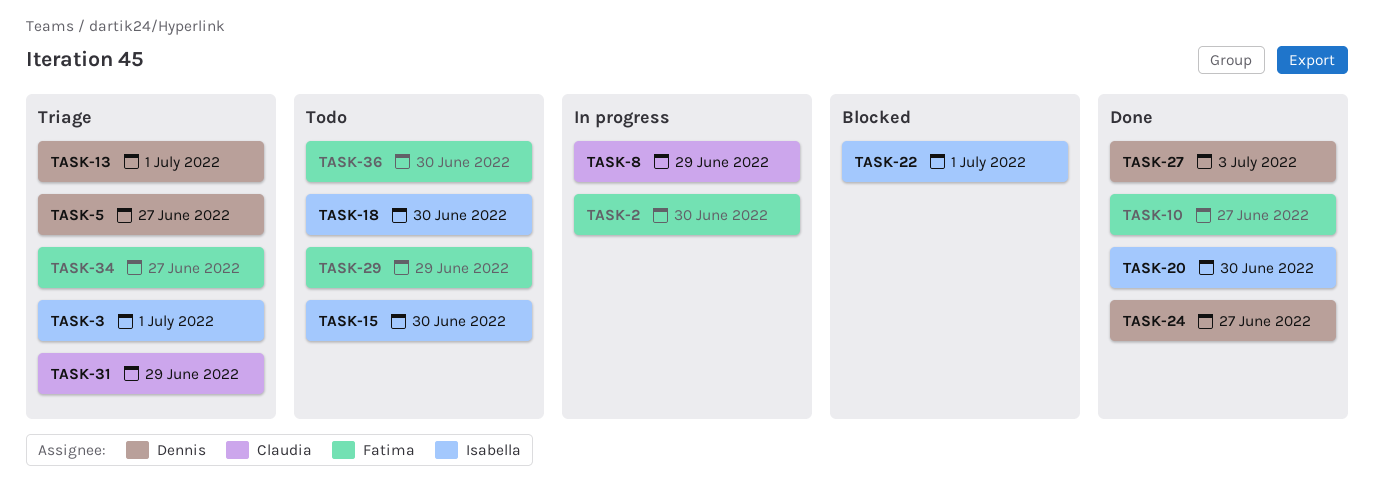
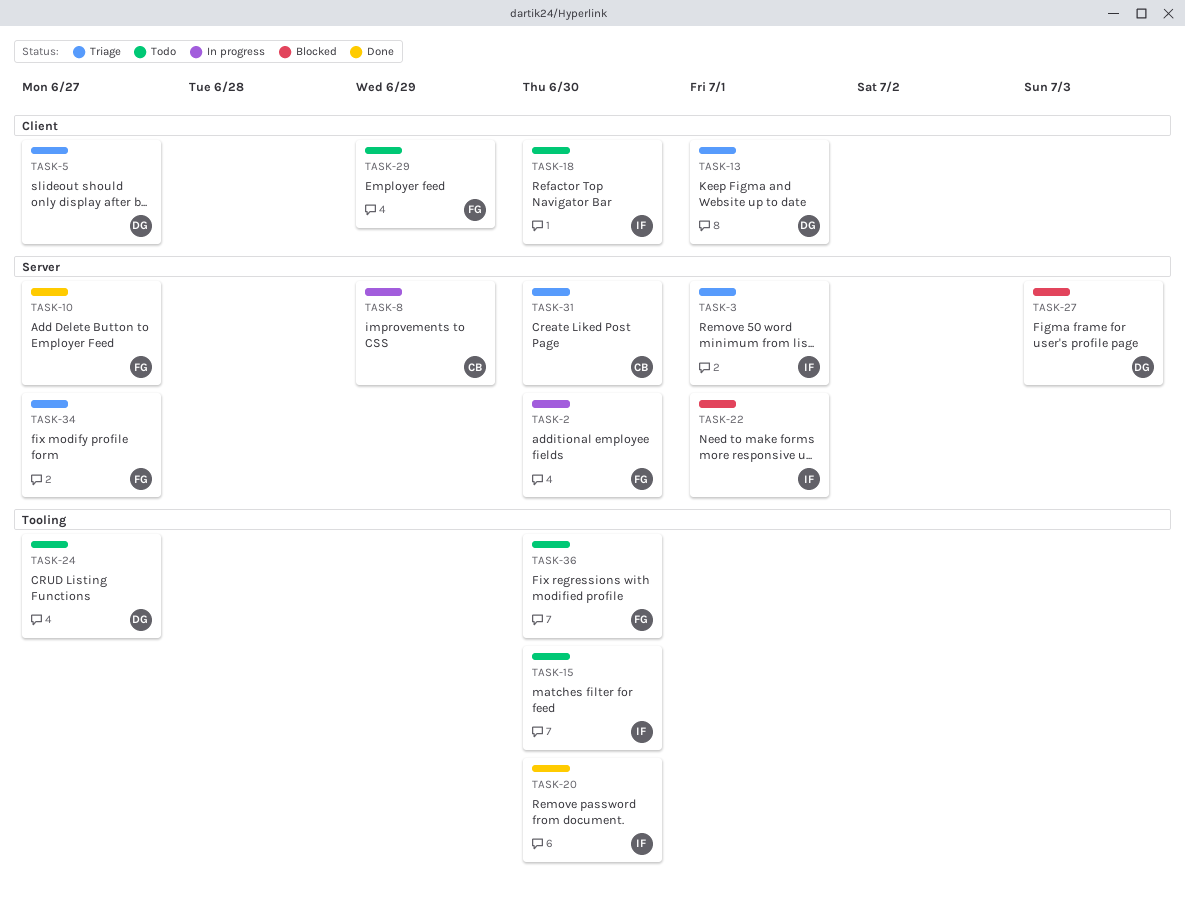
TASK-24, status: Done -> Todo
TASK-27, status: Done -> Blocked
TASK-31, due: Jun 29 -> Jun 30

